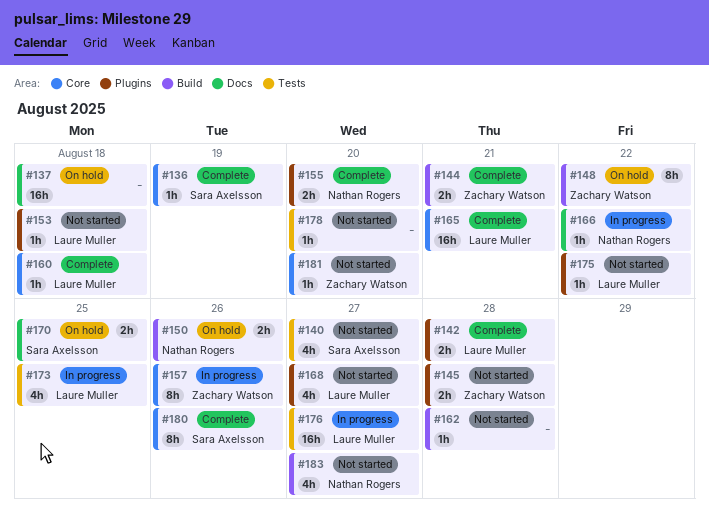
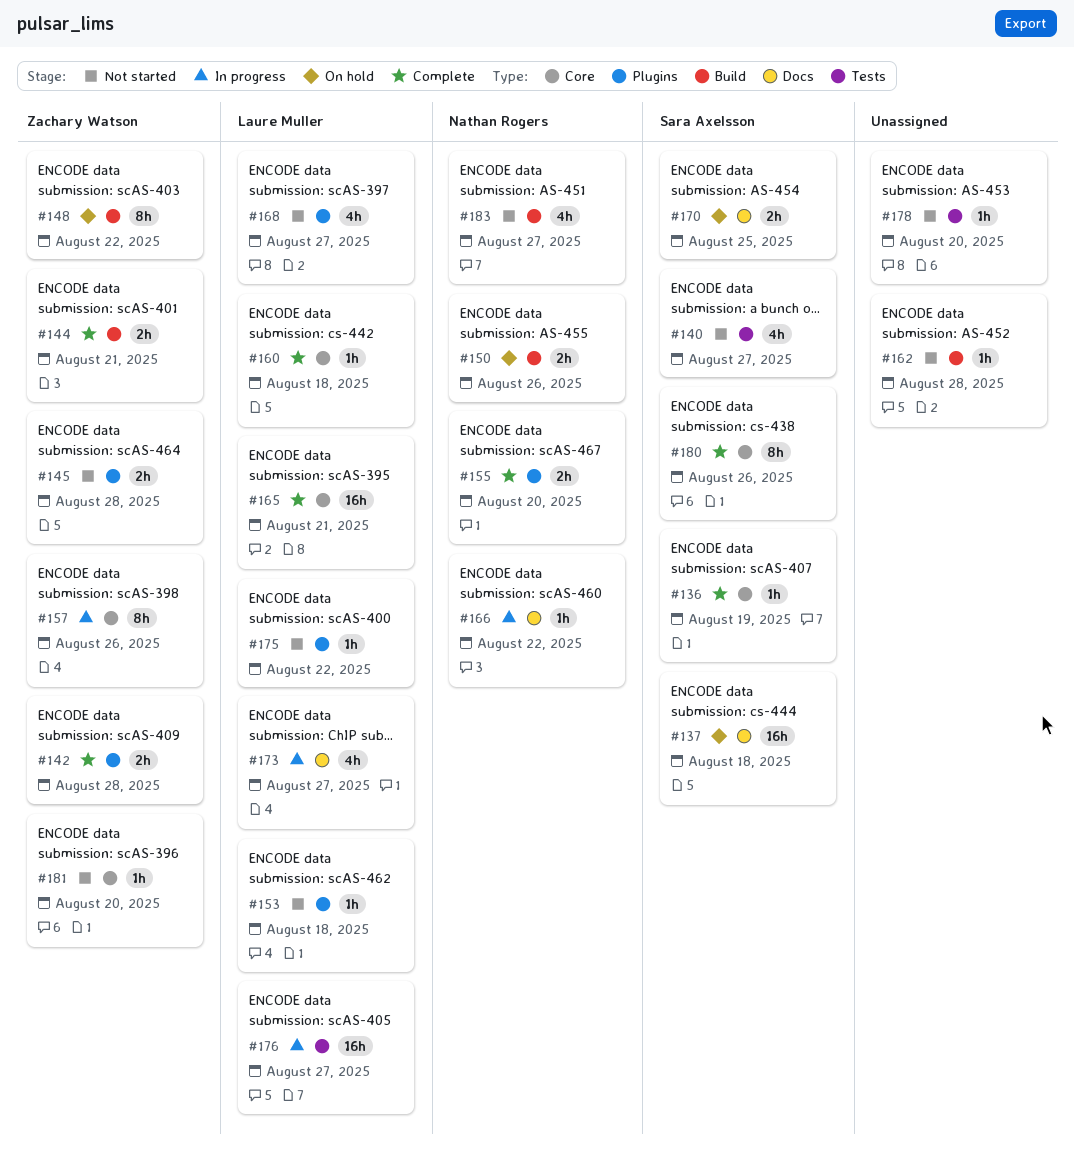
#137, owner: none -> Sara Axelsson
#142, owner: Laure Muller -> Zachary Watson
#173, label: Tests -> Docs
#173, due: Aug 25 -> Aug 27

